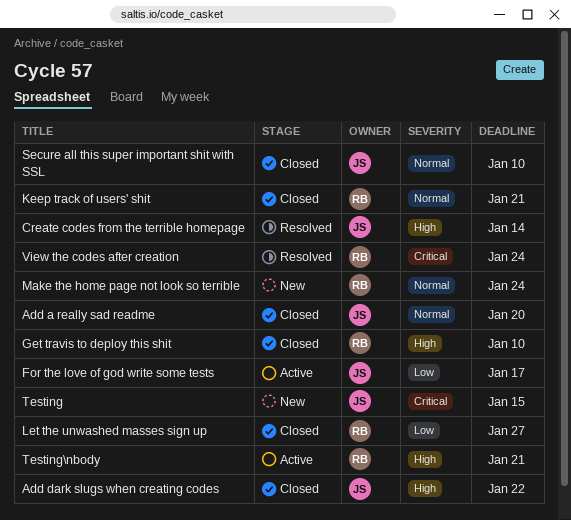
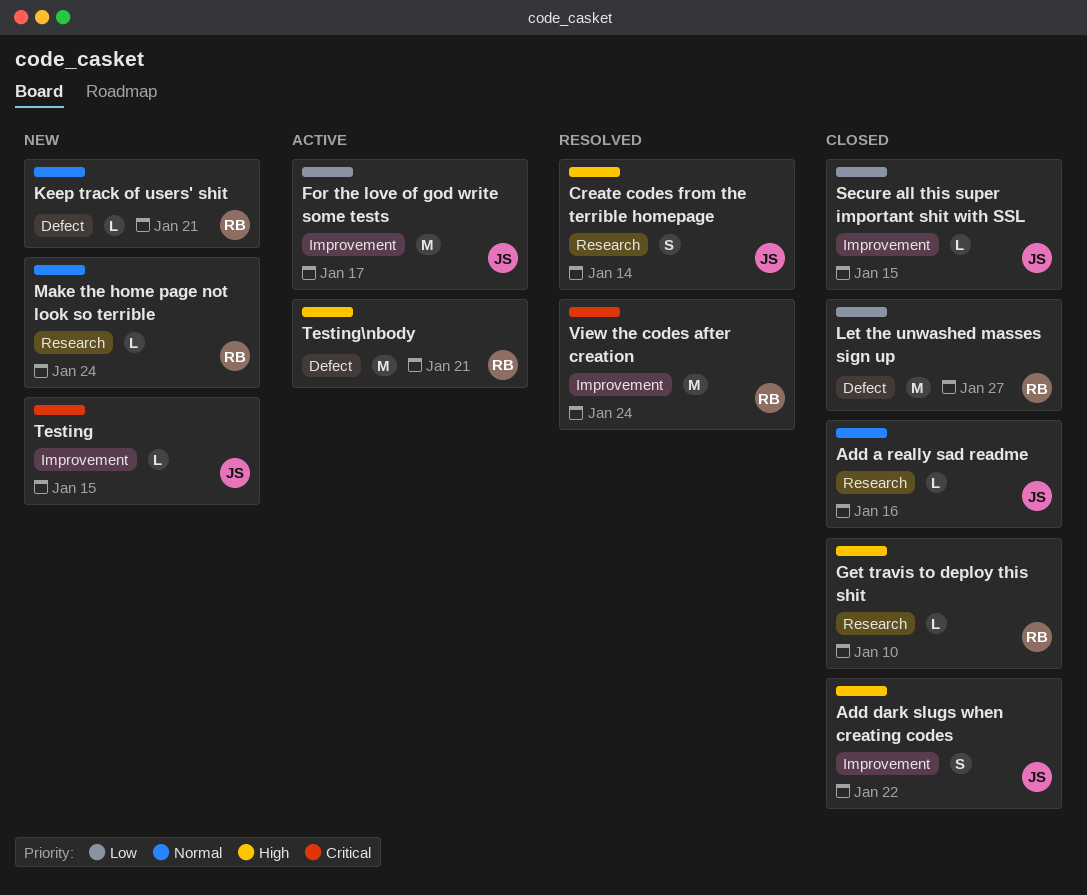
Add a really sad readme, due: Jan 20 -> Jan 16
Keep track of users' shit, status: Closed -> New
Secure all this super important shit with SSL, priority: Normal -> Low
Secure all this super important shit with SSL, due: Jan 10 -> Jan 15

